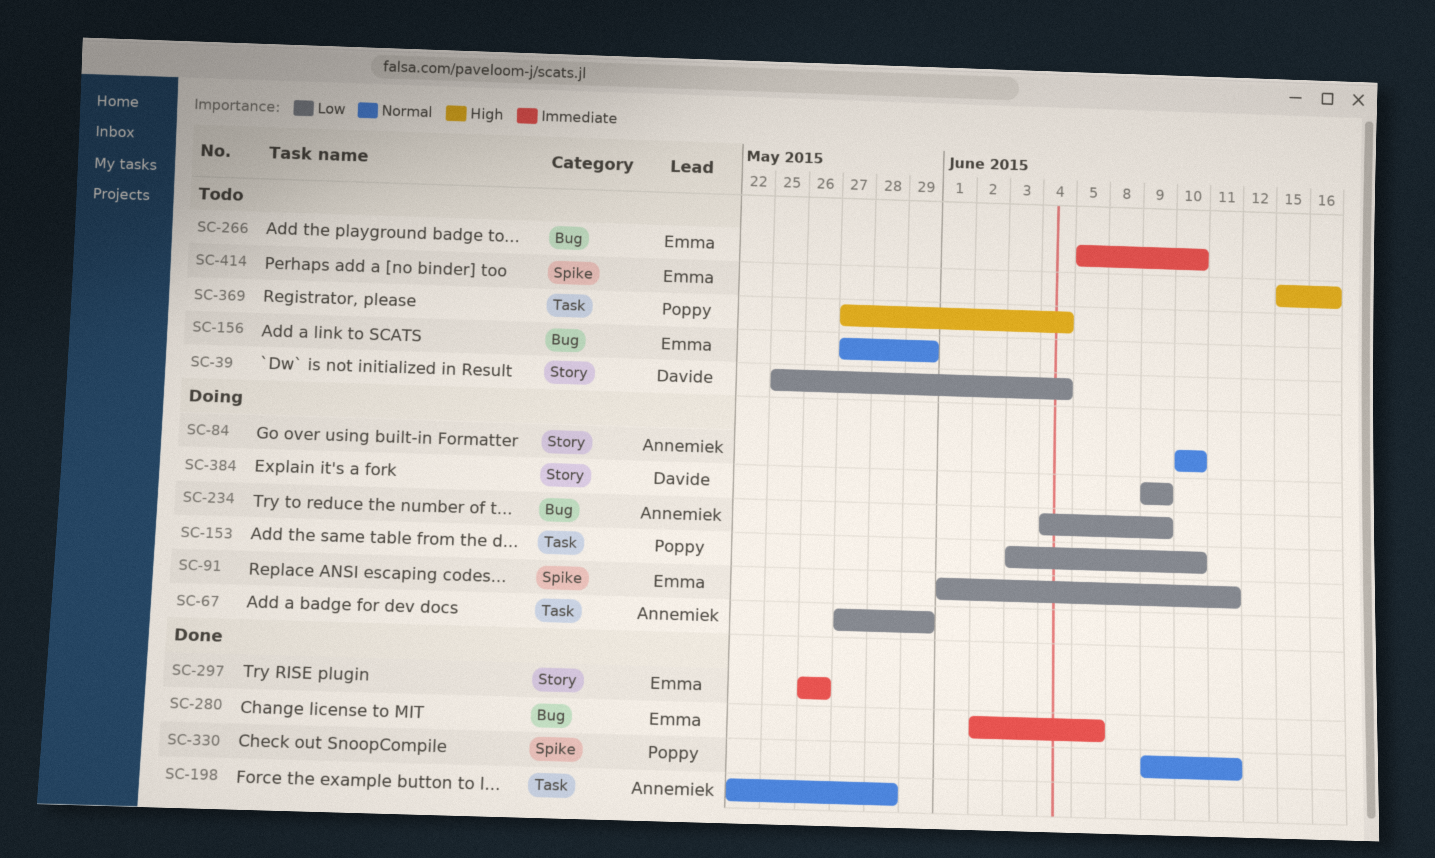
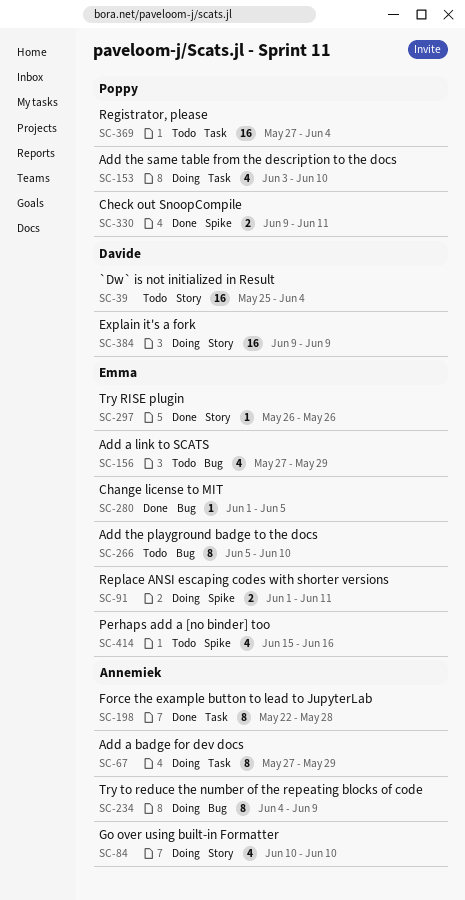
SC-280, start: Jun 2 -> Jun 1

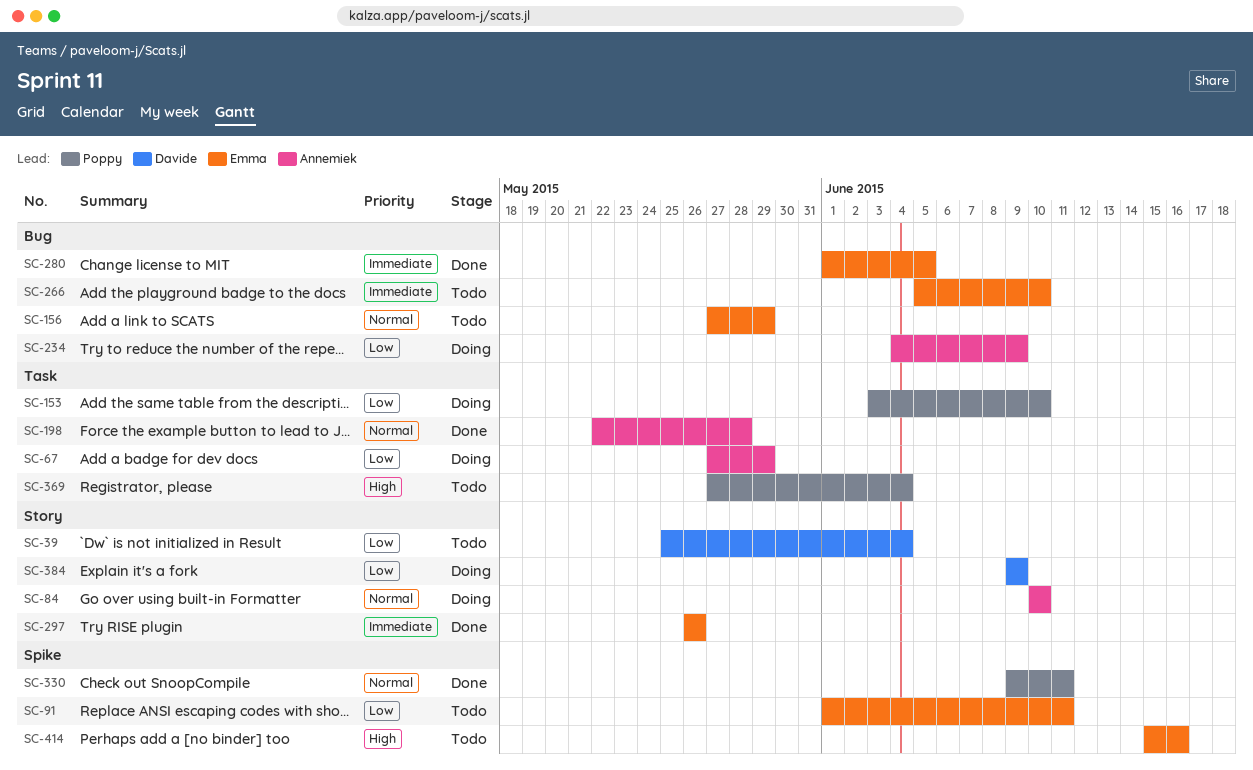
SC-91, status: Doing -> Todo

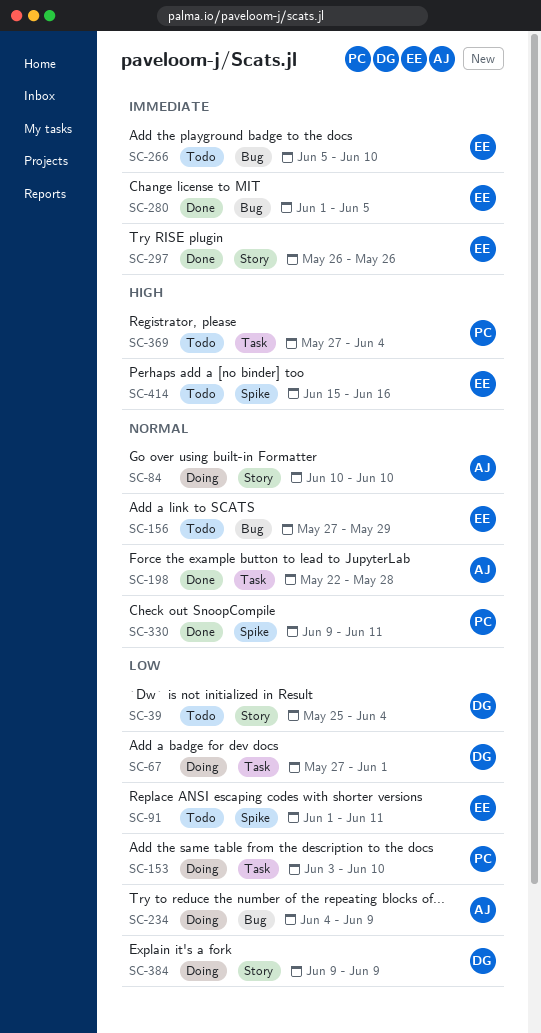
SC-67, owner: Annemiek -> Davide
SC-67, due: May 29 -> Jun 1

